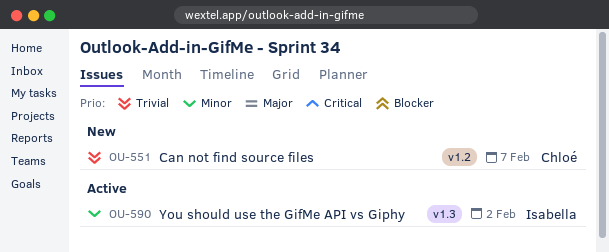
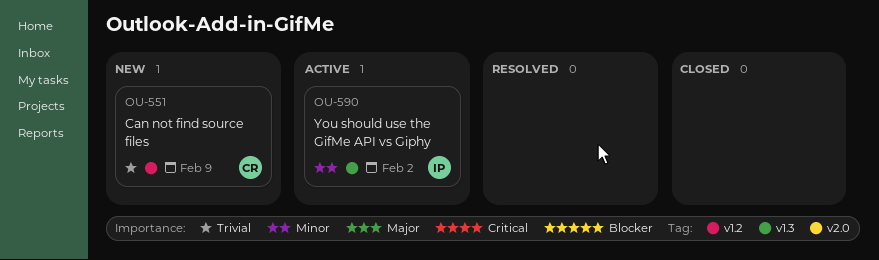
OU-551, due: Feb 7 -> Feb 9

